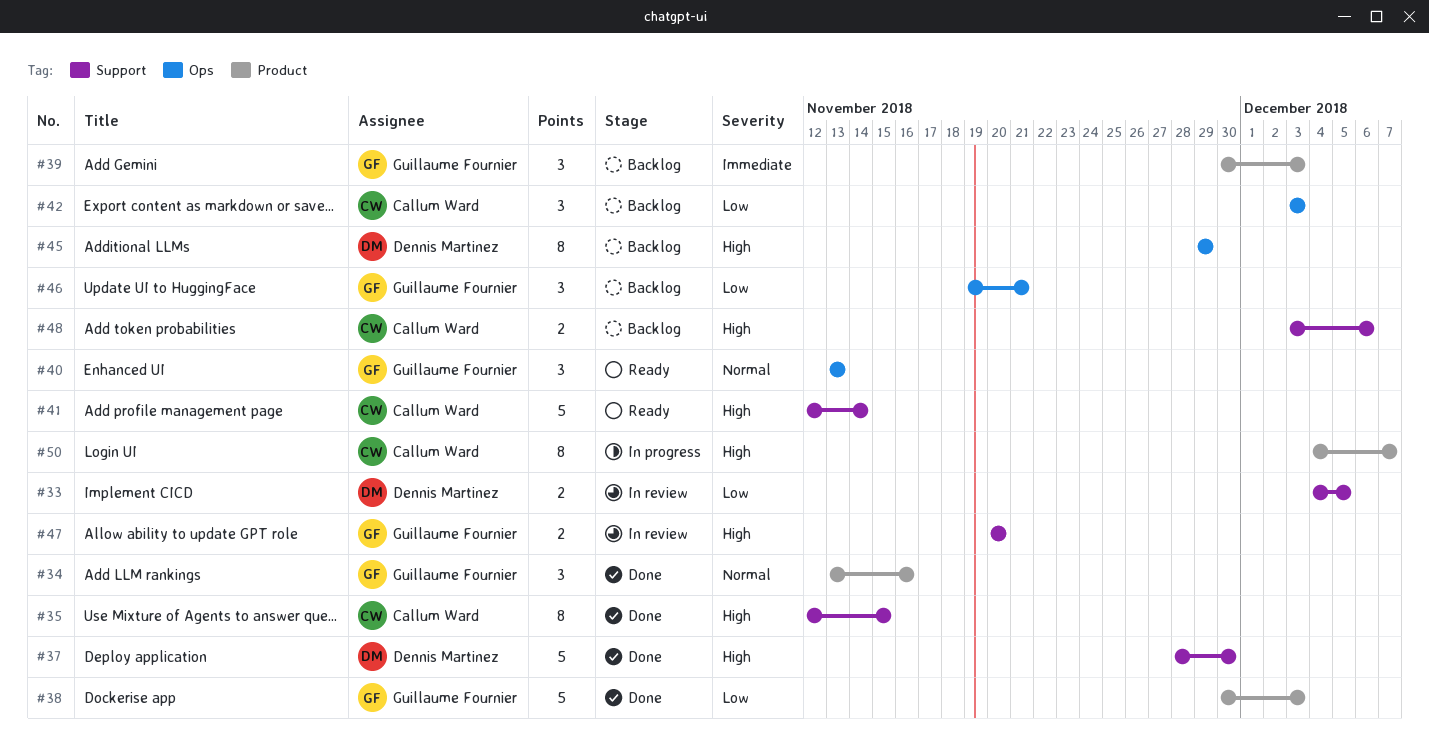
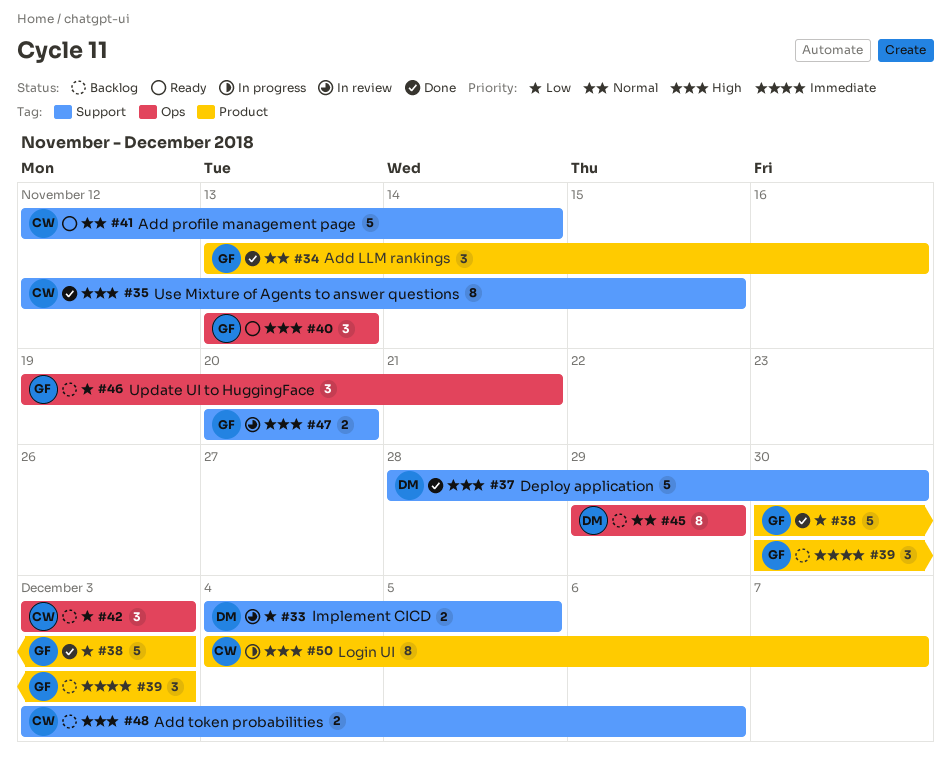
#40, priority: Normal -> High
#41, priority: High -> Normal
#45, priority: High -> Normal

